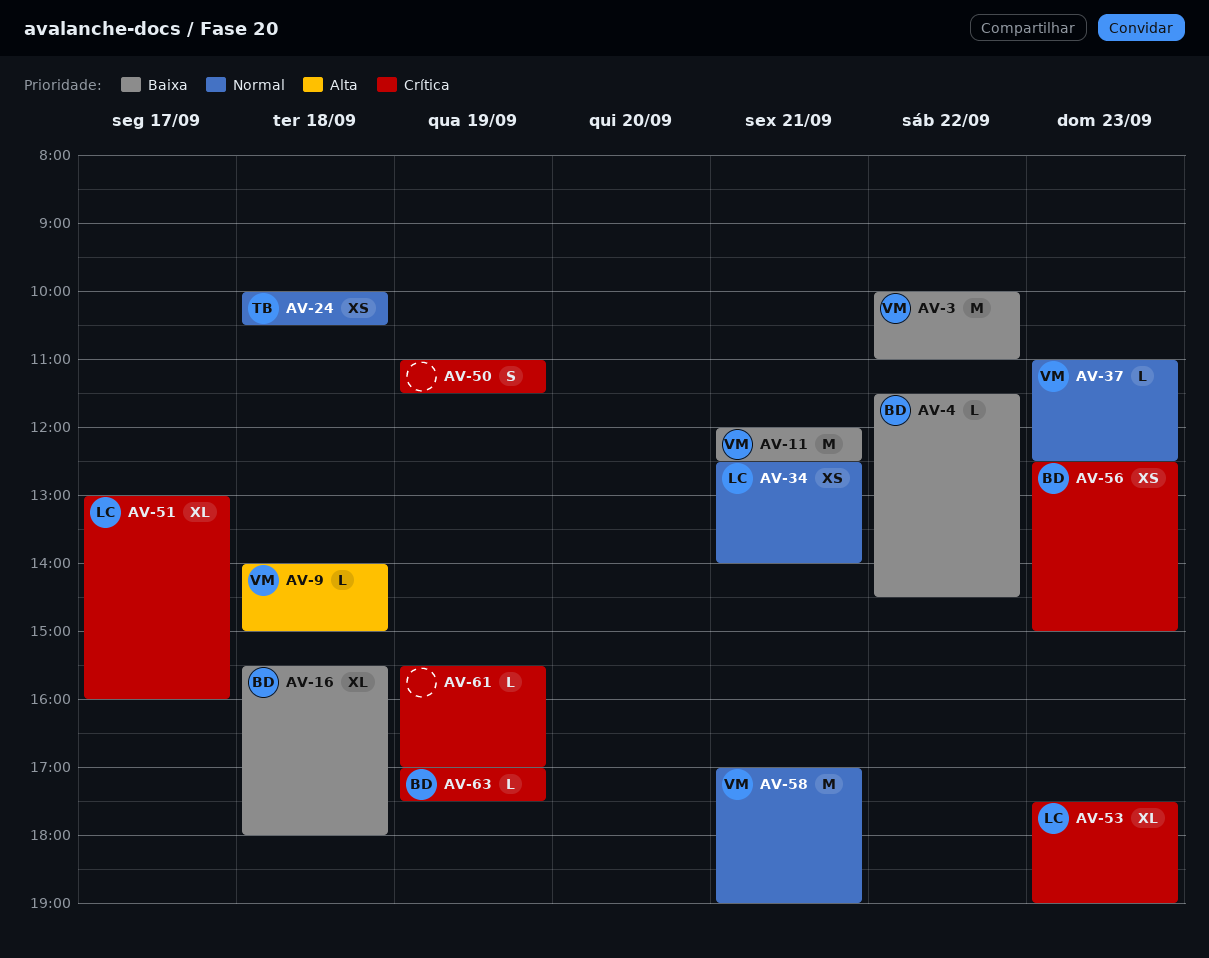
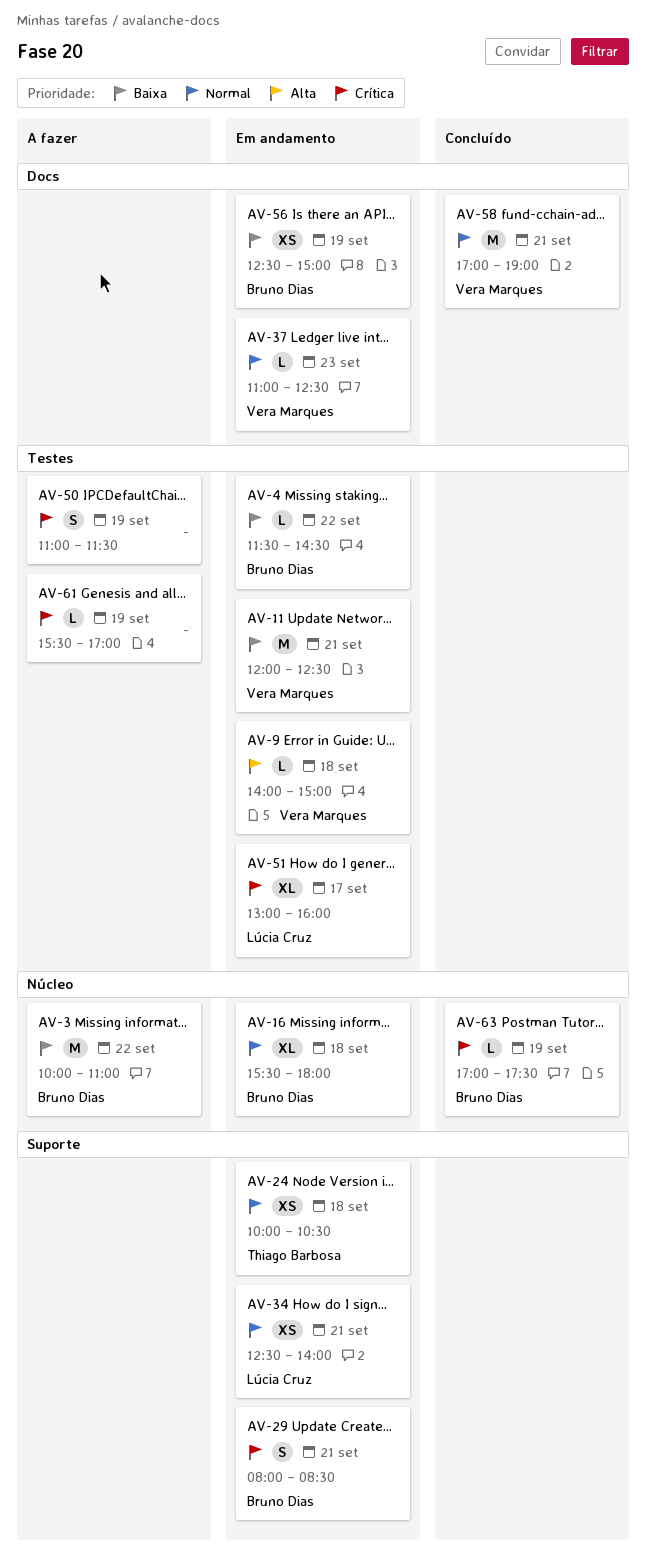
AV-3, owner: Vera Marques -> Bruno Dias
AV-16, priority: Baixa -> Normal
AV-29: none -> present
AV-53: present -> none
AV-56, priority: Crítica -> Baixa
AV-56, day: Sep 23 -> Sep 19

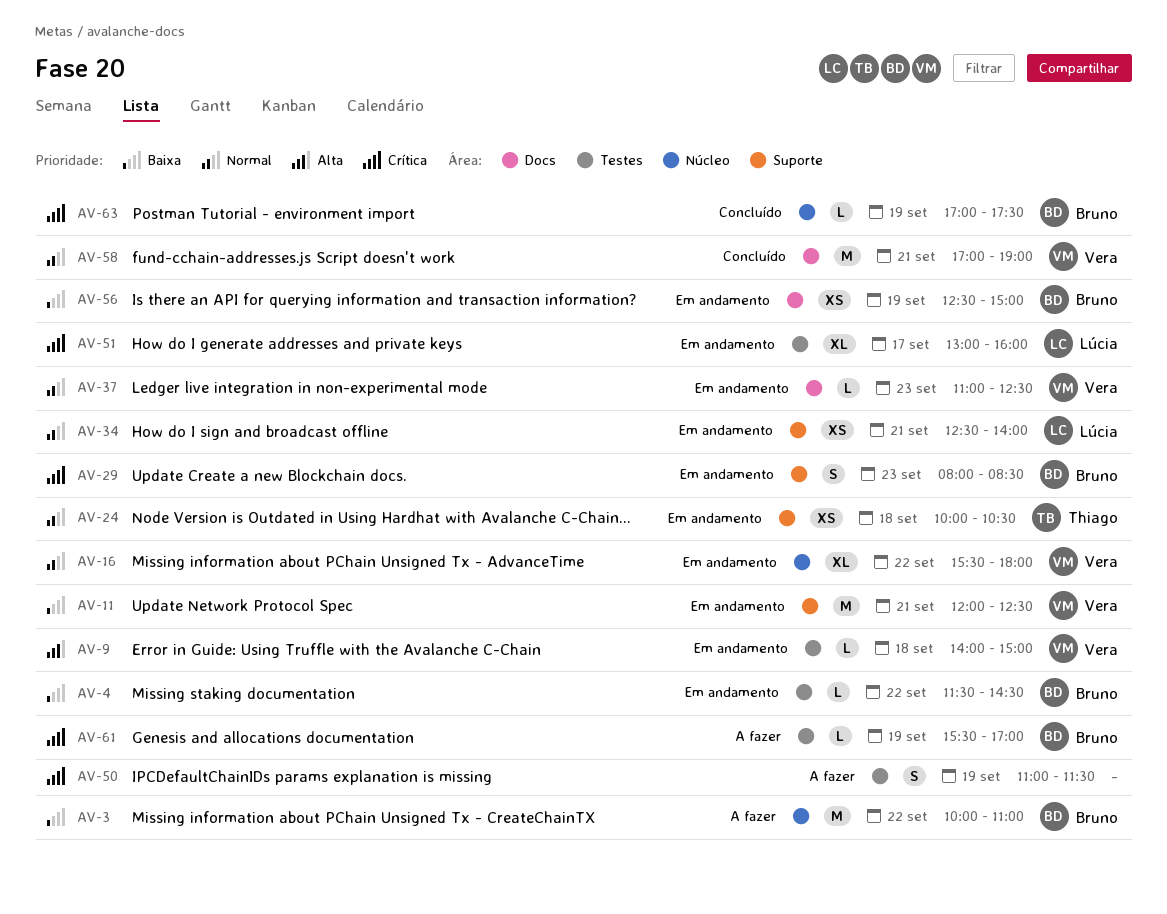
AV-11, label: Testes -> Suporte
AV-16, owner: Bruno Dias -> Vera Marques
AV-16, day: Sep 18 -> Sep 22
AV-29, day: Sep 21 -> Sep 23
AV-61, owner: none -> Bruno Dias

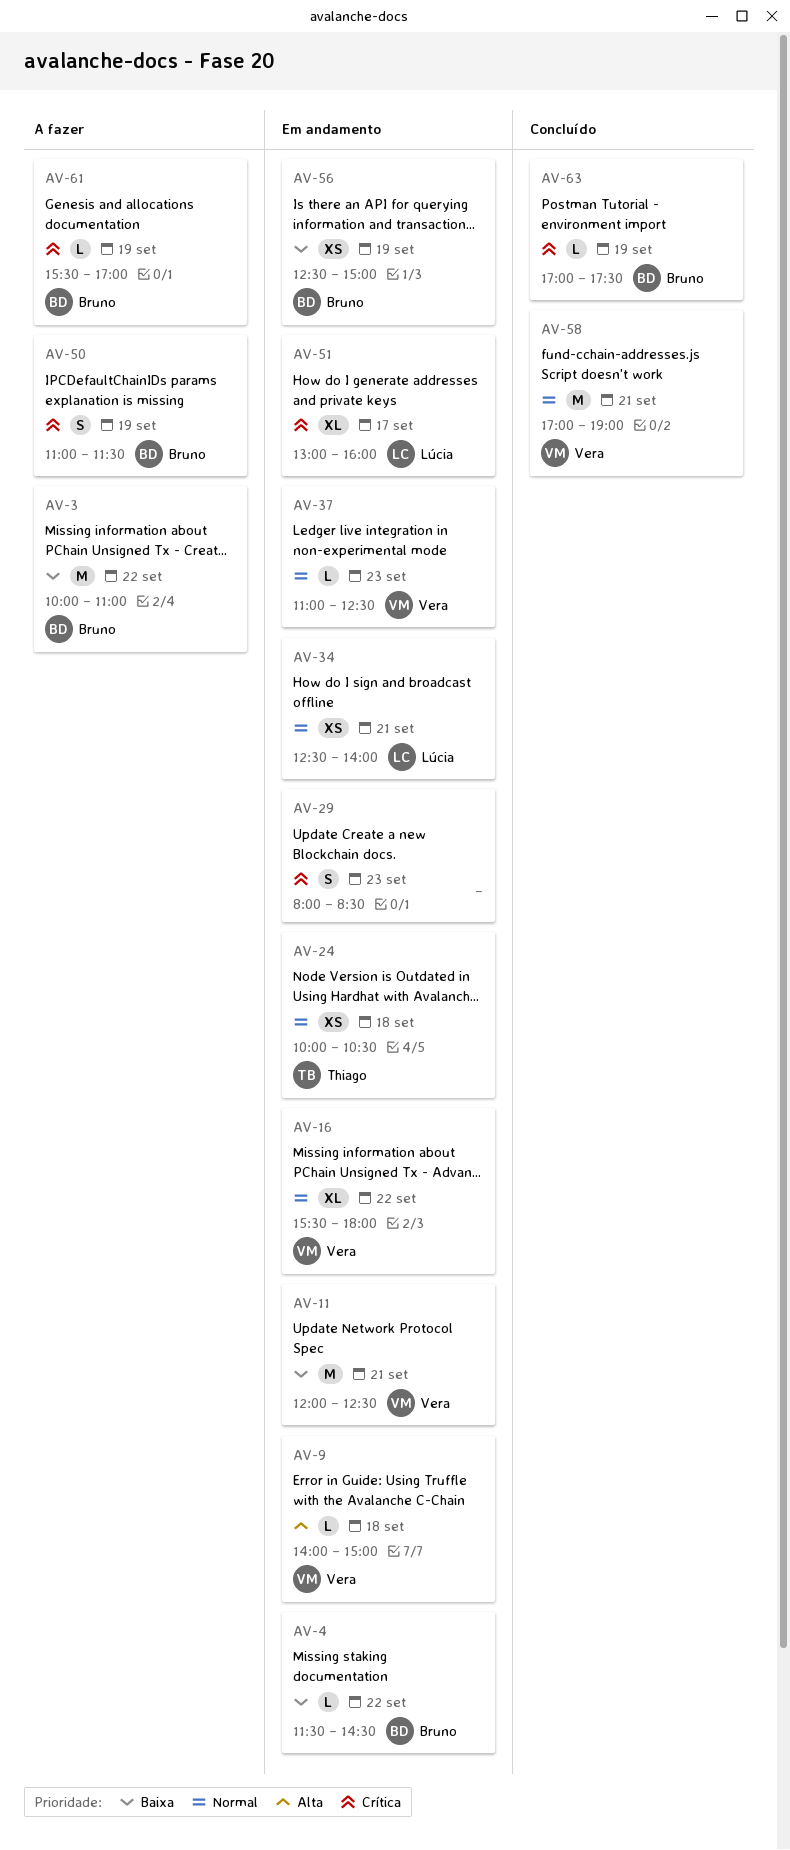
AV-29, owner: Bruno -> none
AV-50, owner: none -> Bruno

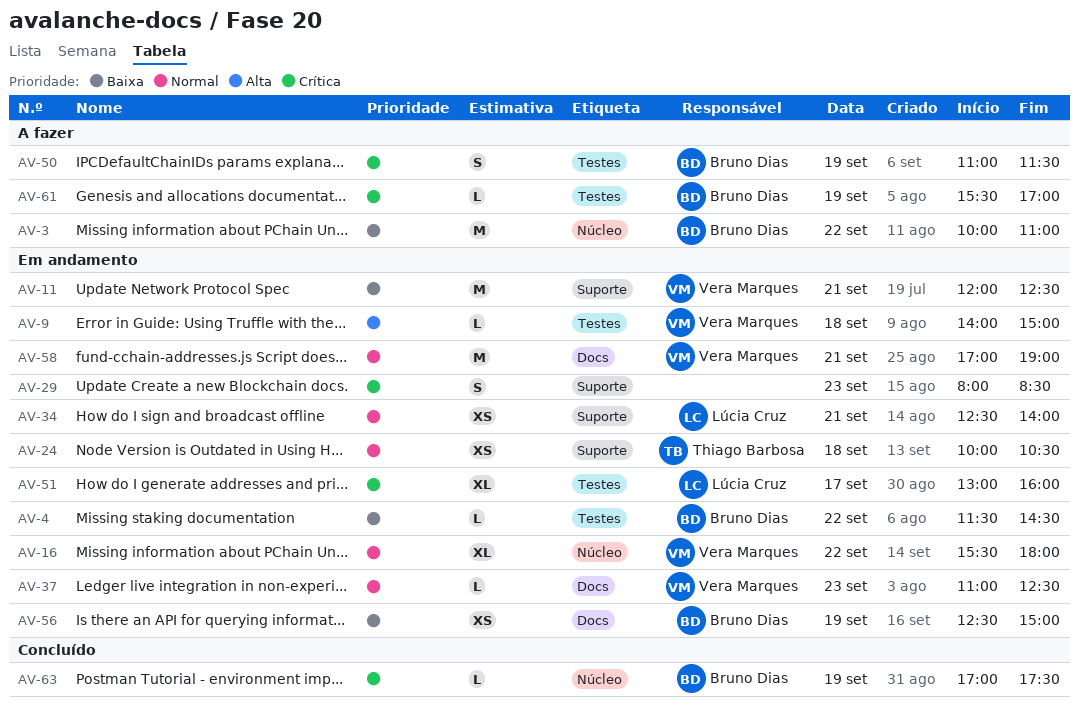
AV-58, status: Concluído -> Em andamento

